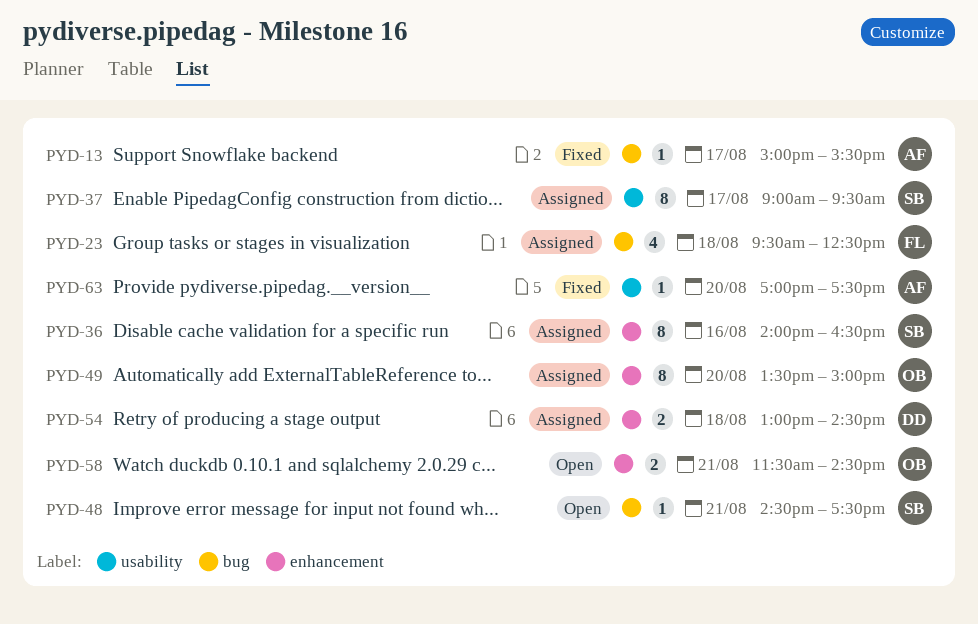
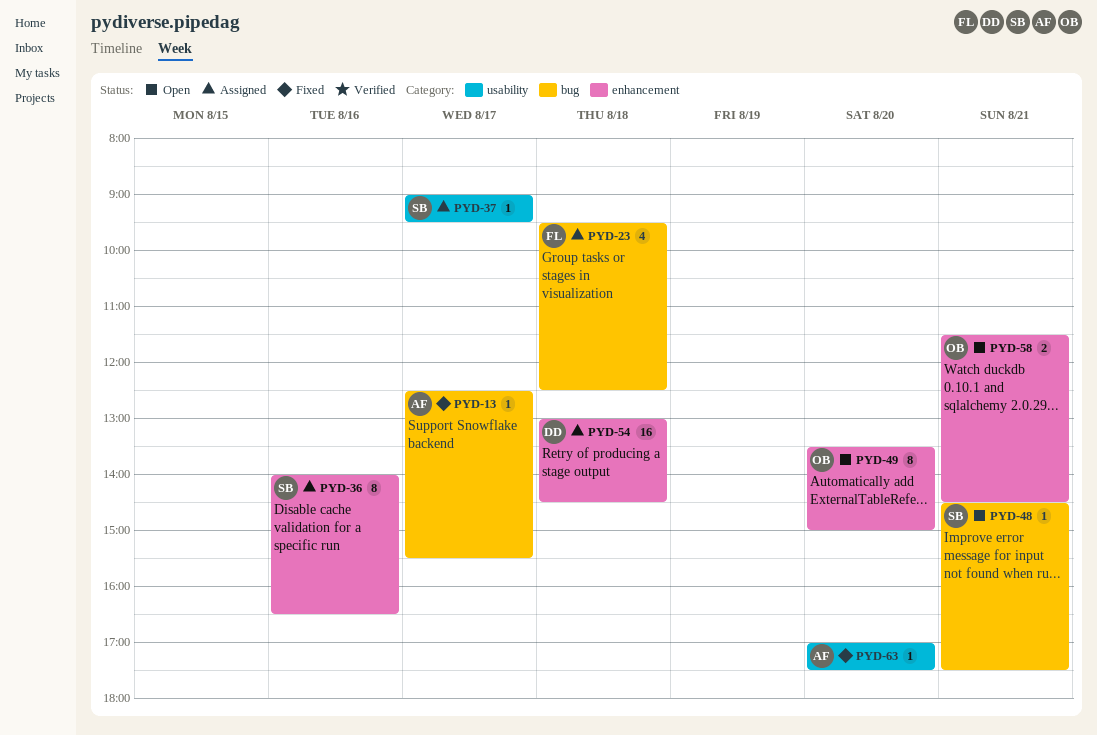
PYD-13, begins: 15:00 -> 12:30
PYD-37, estimate: 8 -> 1
PYD-49, status: Assigned -> Open
PYD-54, estimate: 2 -> 16

